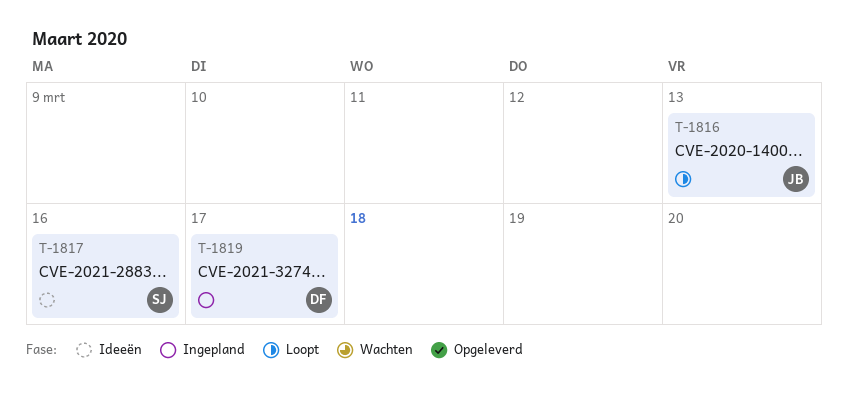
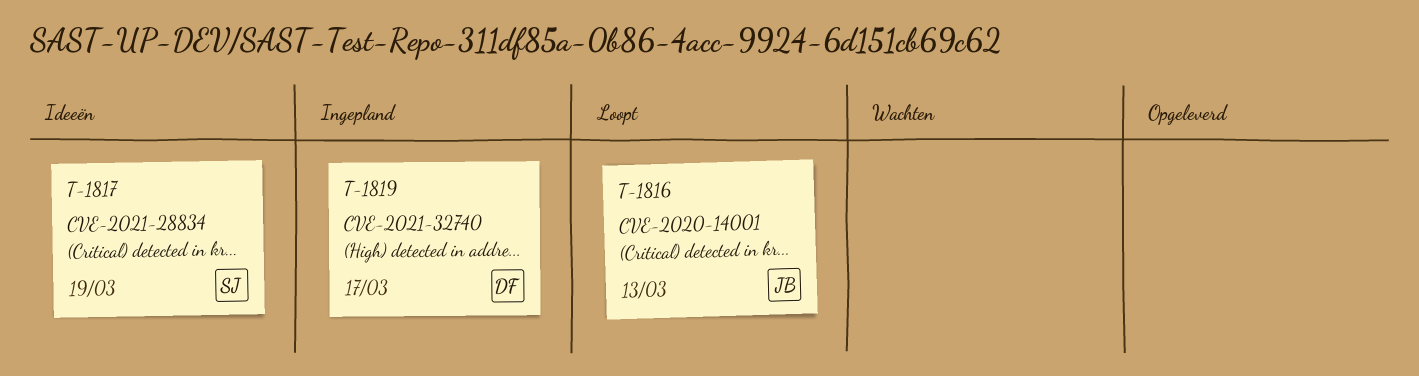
T-1817, due: Mar 16 -> Mar 19

